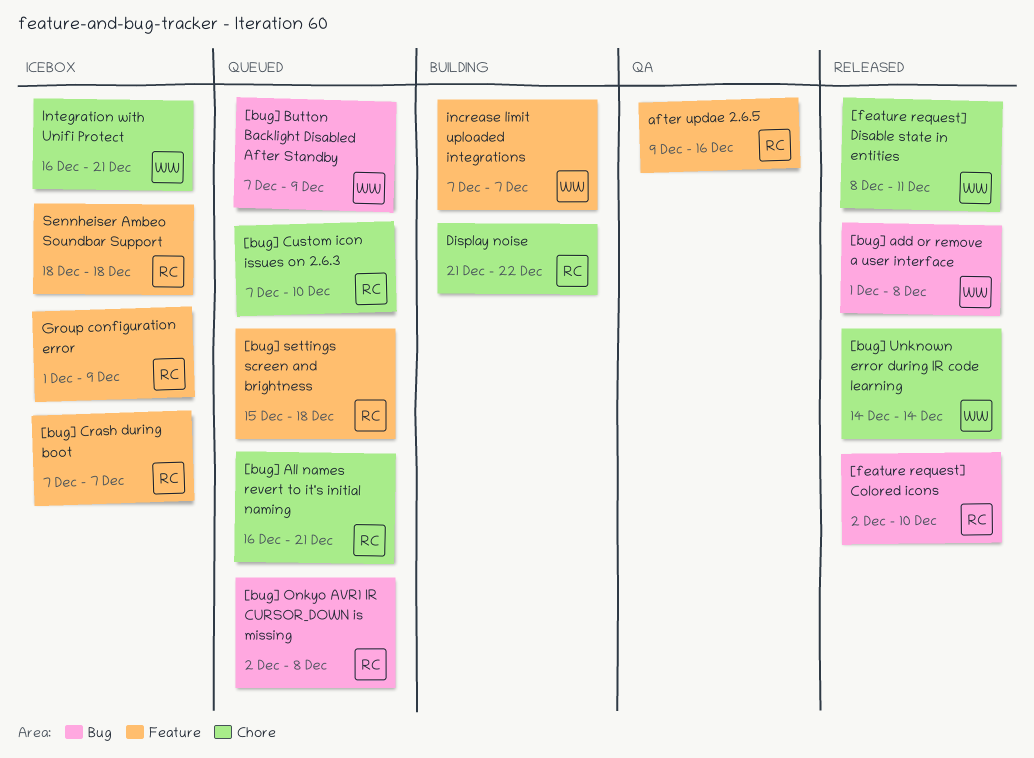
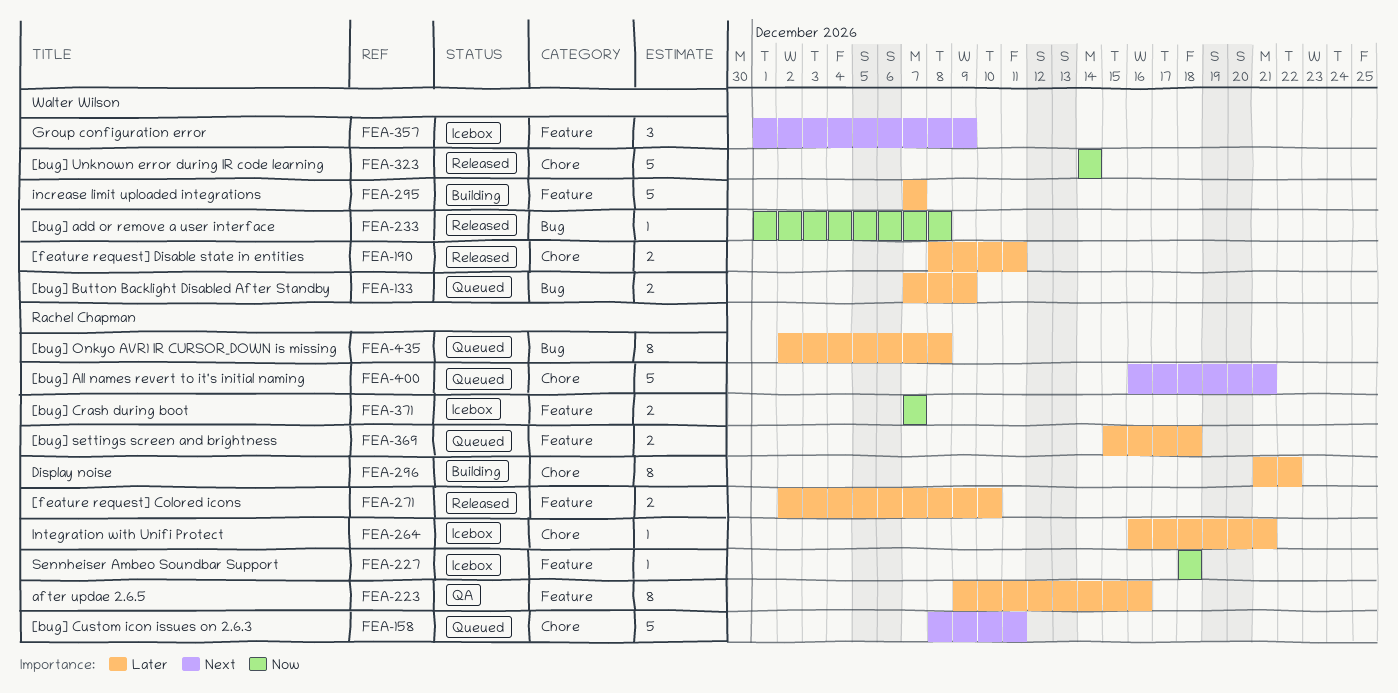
[bug] Custom icon issues on 2.6.3, start: Dec 7 -> Dec 8
[bug] Custom icon issues on 2.6.3, due: Dec 10 -> Dec 11
[feature request] Colored icons, label: Bug -> Feature
Group configuration error, owner: Rachel Chapman -> Walter Wilson
Integration with Unifi Protect, owner: Walter Wilson -> Rachel Chapman

